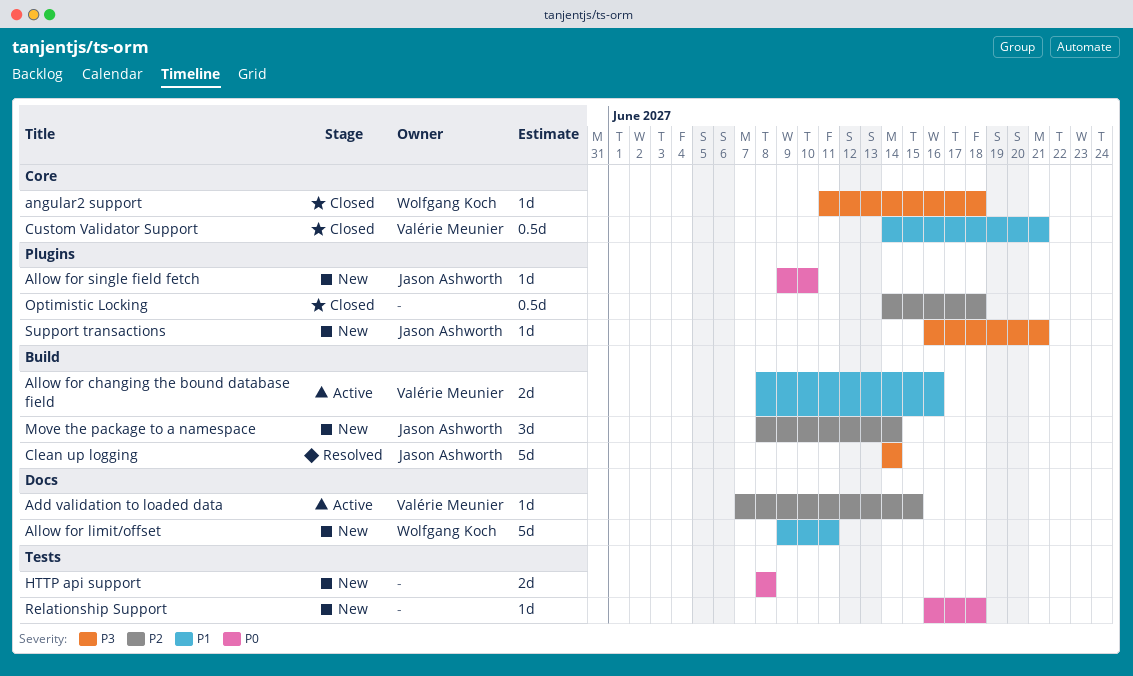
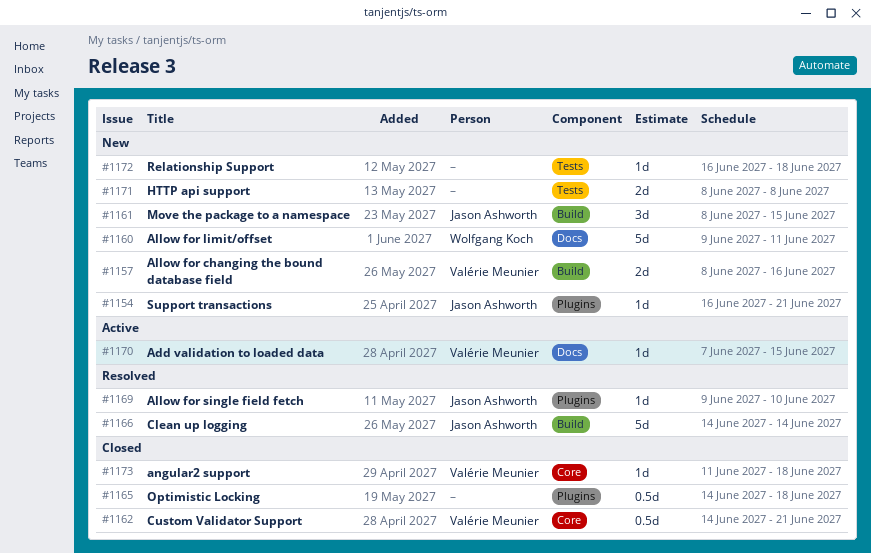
Allow for changing the bound database field, status: Active -> New
Allow for single field fetch, status: New -> Resolved
angular2 support, owner: Wolfgang Koch -> Valérie Meunier
Move the package to a namespace, due: Jun 14 -> Jun 15

